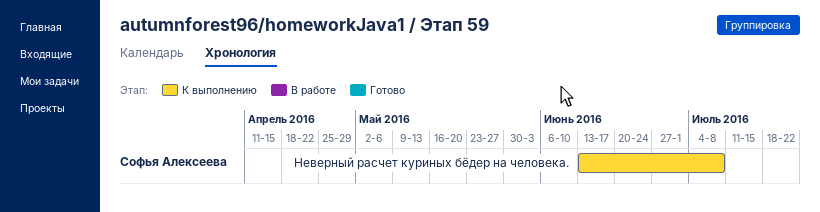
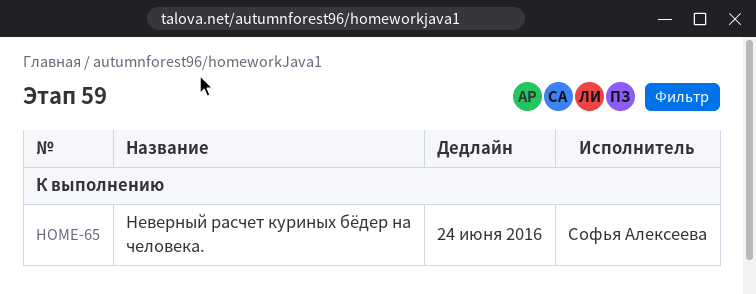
Неверный расчет куриных бёдер на человека., due: Jul 8 -> Jun 24

